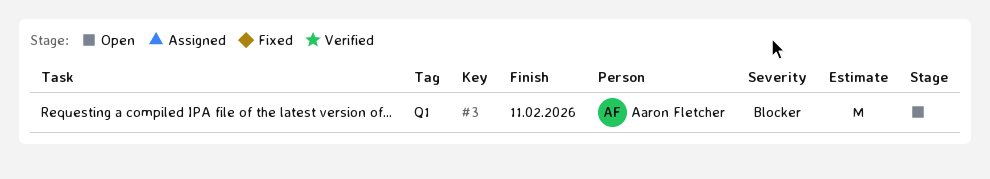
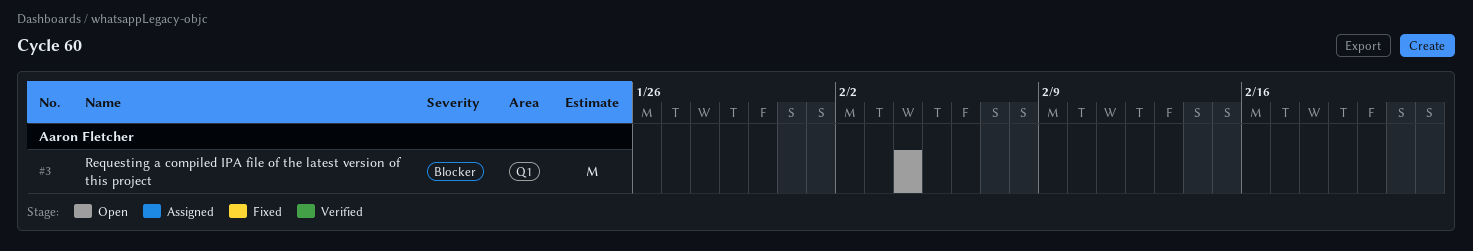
#3, due: Feb 11 -> Feb 4

